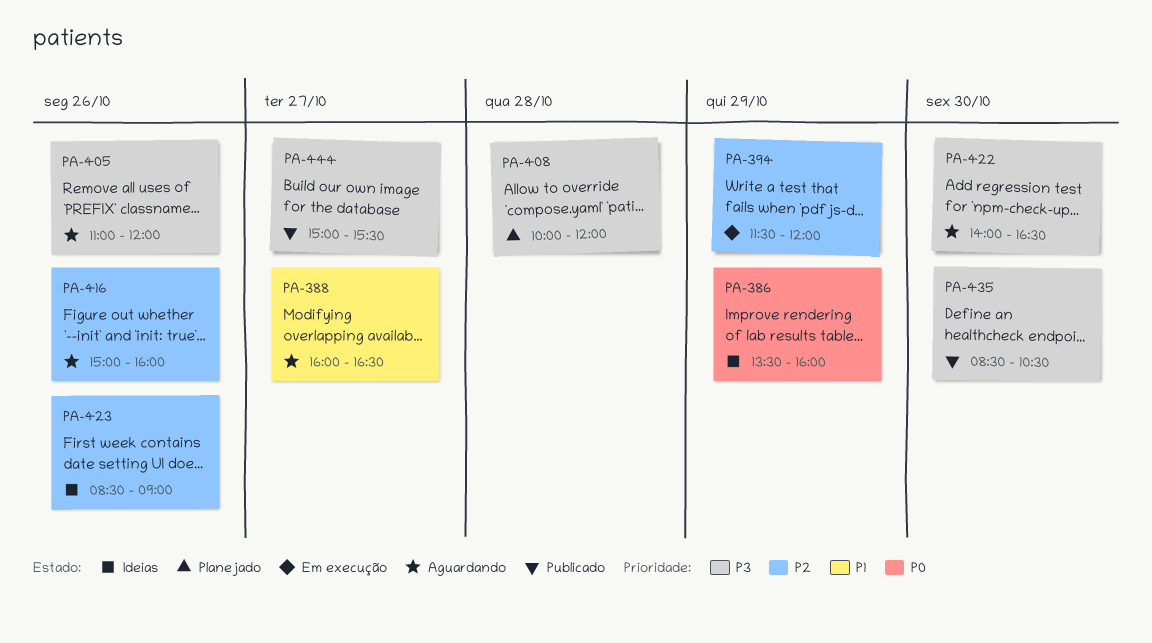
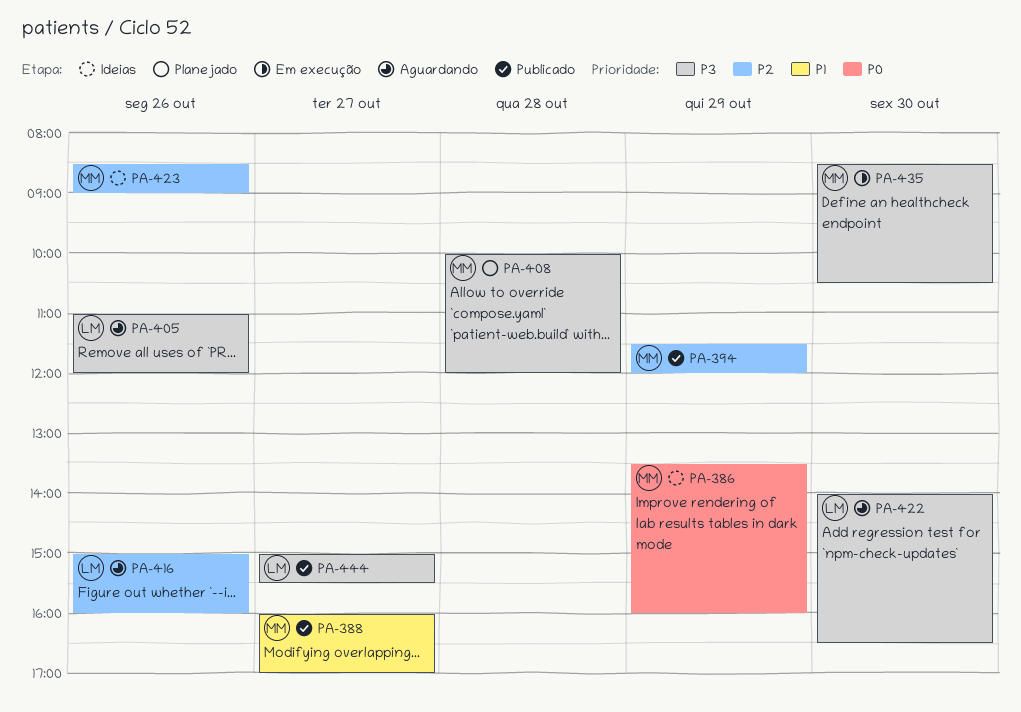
PA-388, status: Aguardando -> Publicado
PA-388, ends: 16:30 -> 17:00
PA-394, status: Em execução -> Publicado
PA-435, status: Publicado -> Em execução

